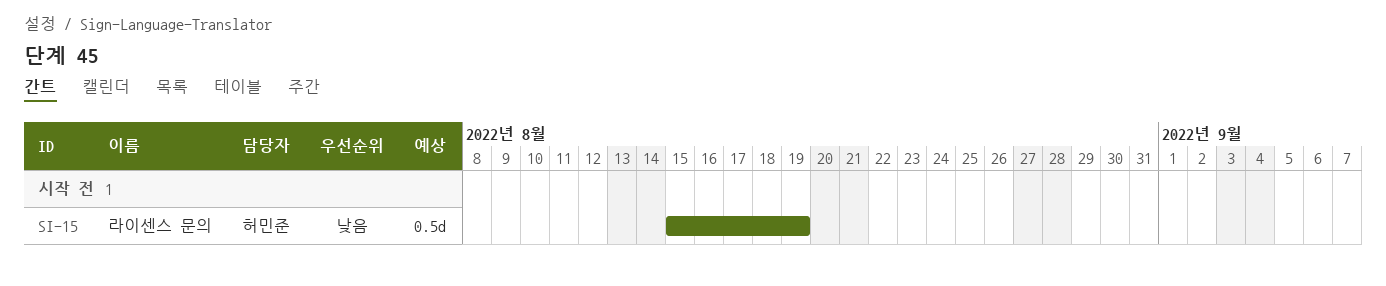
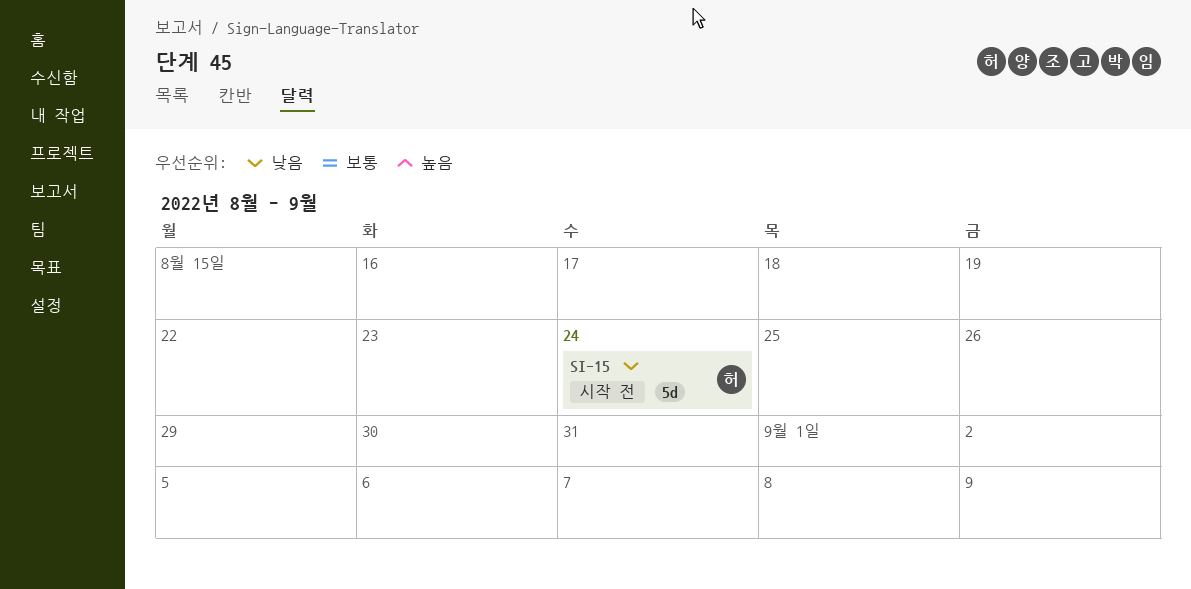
SI-15, estimate: 0.5d -> 5d
SI-15, due: Aug 19 -> Aug 24

